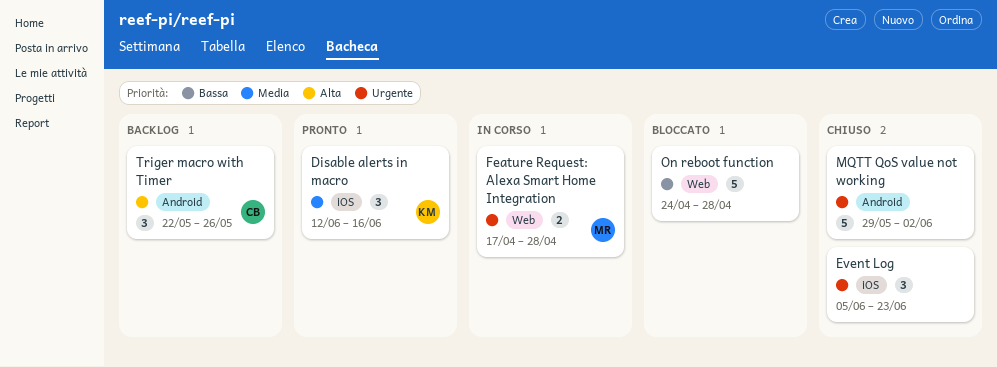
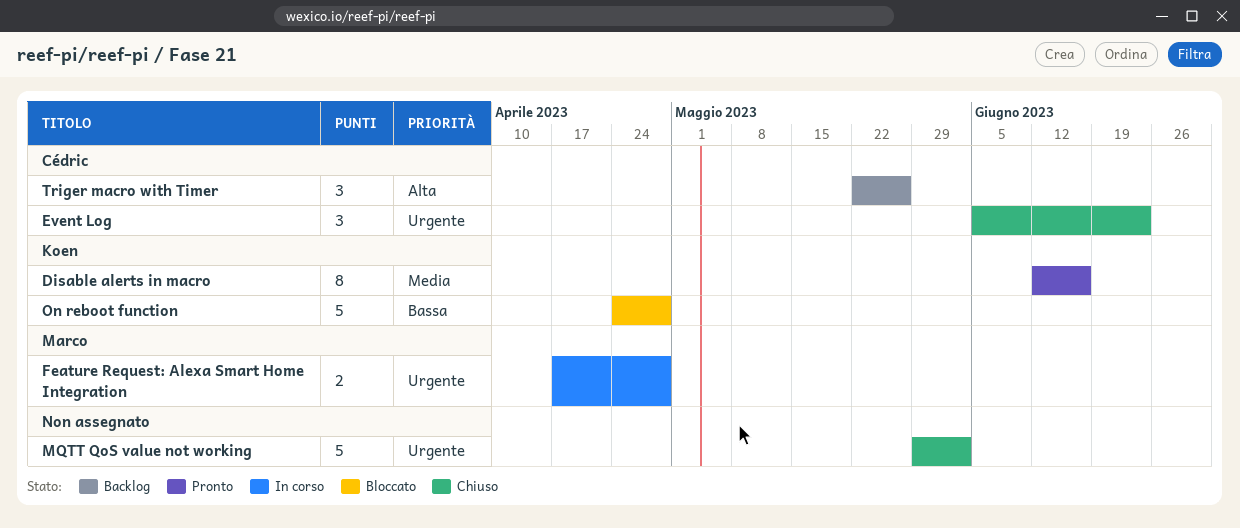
Disable alerts in macro, estimate: 3 -> 8
Event Log, owner: none -> Cédric
On reboot function, owner: none -> Koen

